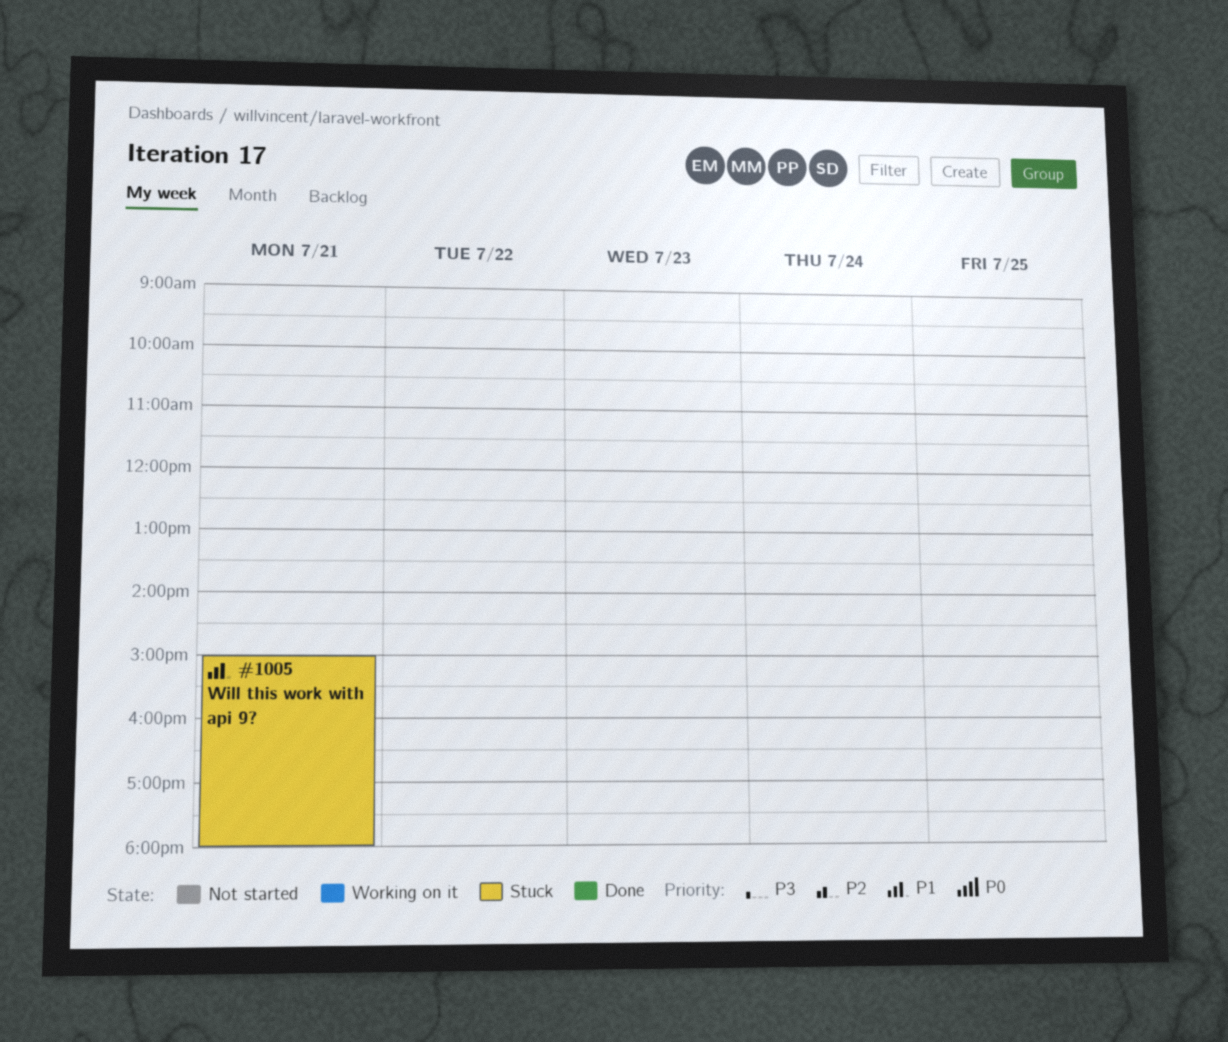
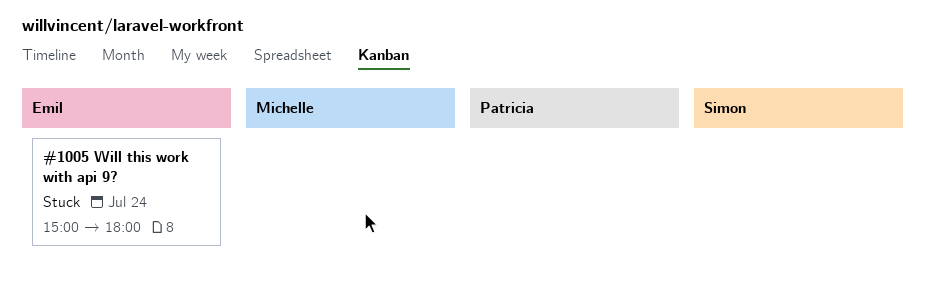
#1005, day: Jul 21 -> Jul 24

